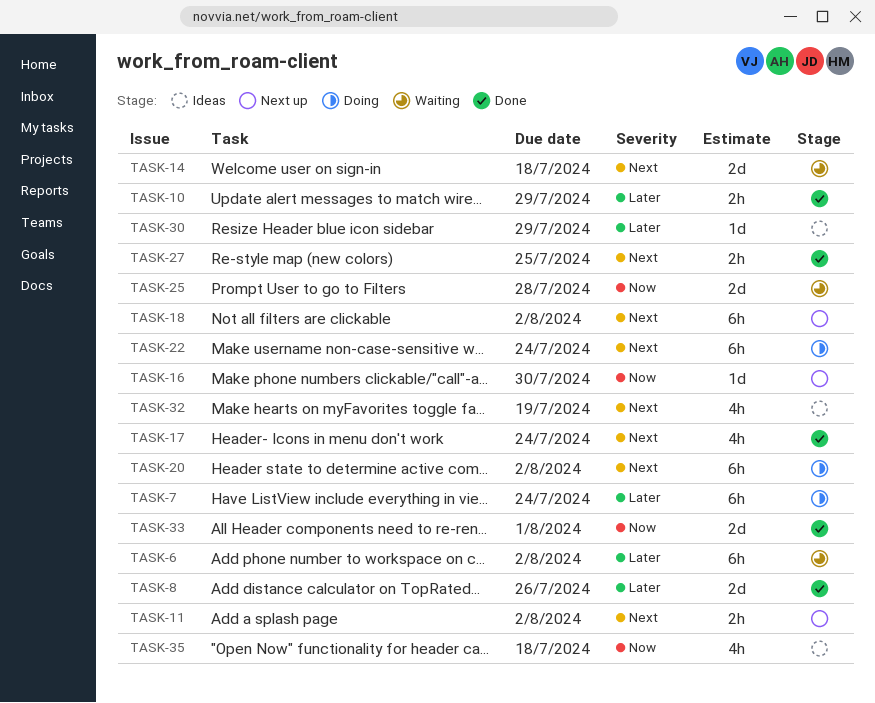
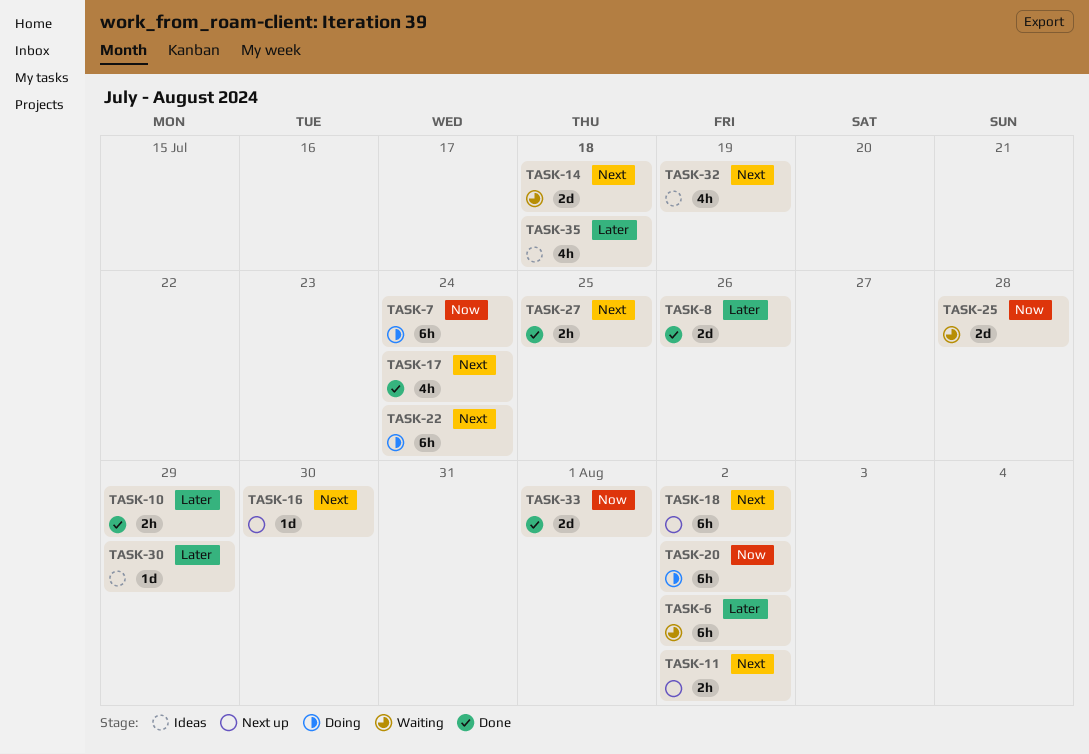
TASK-7, priority: Later -> Now
TASK-16, priority: Now -> Next
TASK-20, priority: Next -> Now
TASK-35, priority: Now -> Later

